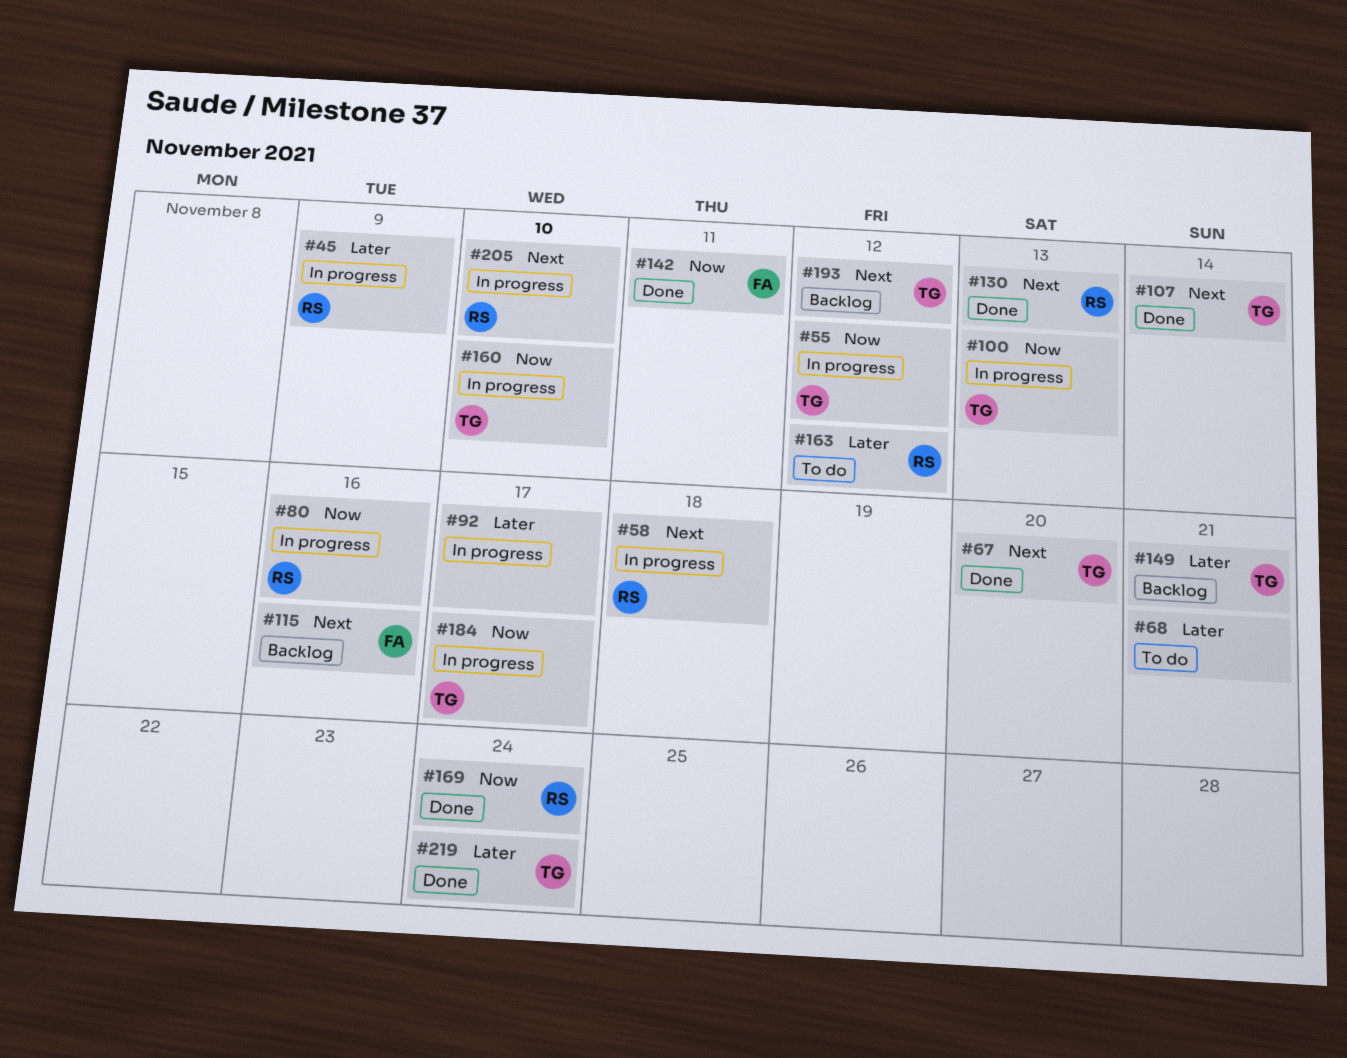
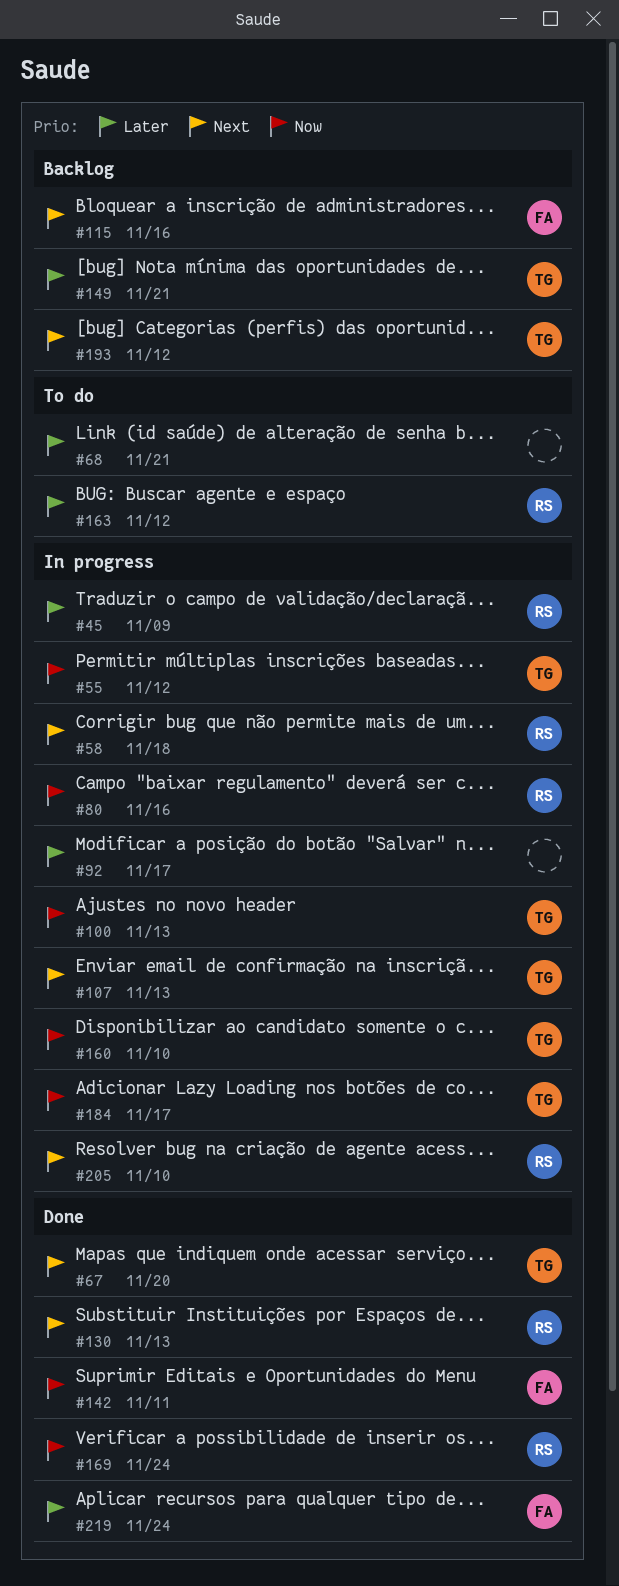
#107, status: Done -> In progress
#107, due: Nov 14 -> Nov 13
#219, owner: TG -> FA

